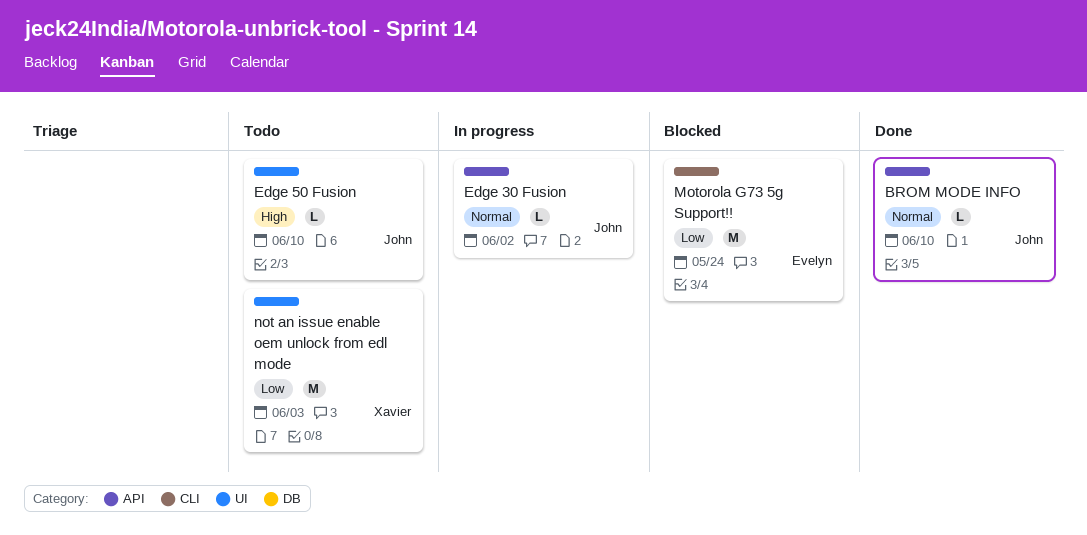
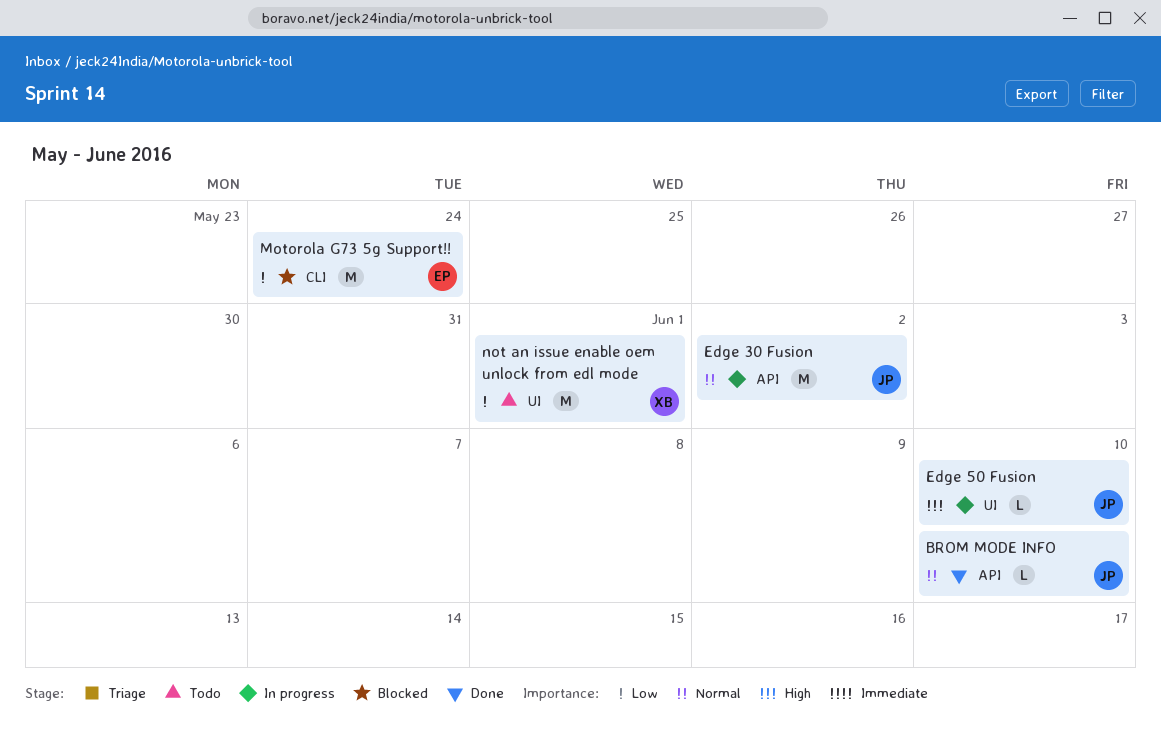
Edge 30 Fusion, estimate: L -> M
Edge 50 Fusion, status: Todo -> In progress
not an issue enable oem unlock from edl mode, due: Jun 3 -> Jun 1

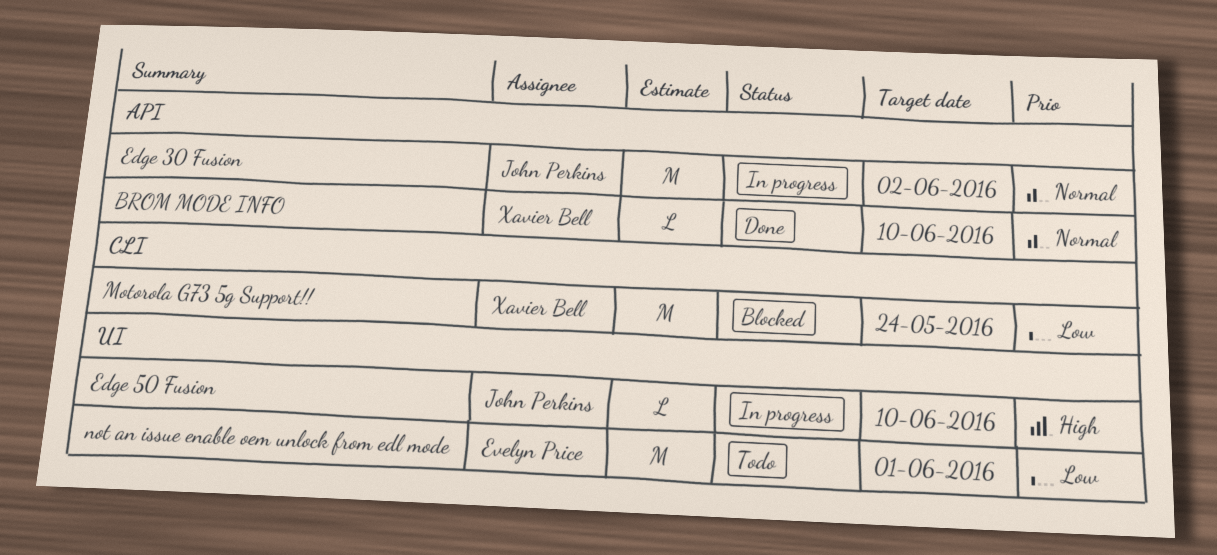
BROM MODE INFO, owner: John Perkins -> Xavier Bell
Motorola G73 5g Support!!, owner: Evelyn Price -> Xavier Bell
not an issue enable oem unlock from edl mode, owner: Xavier Bell -> Evelyn Price

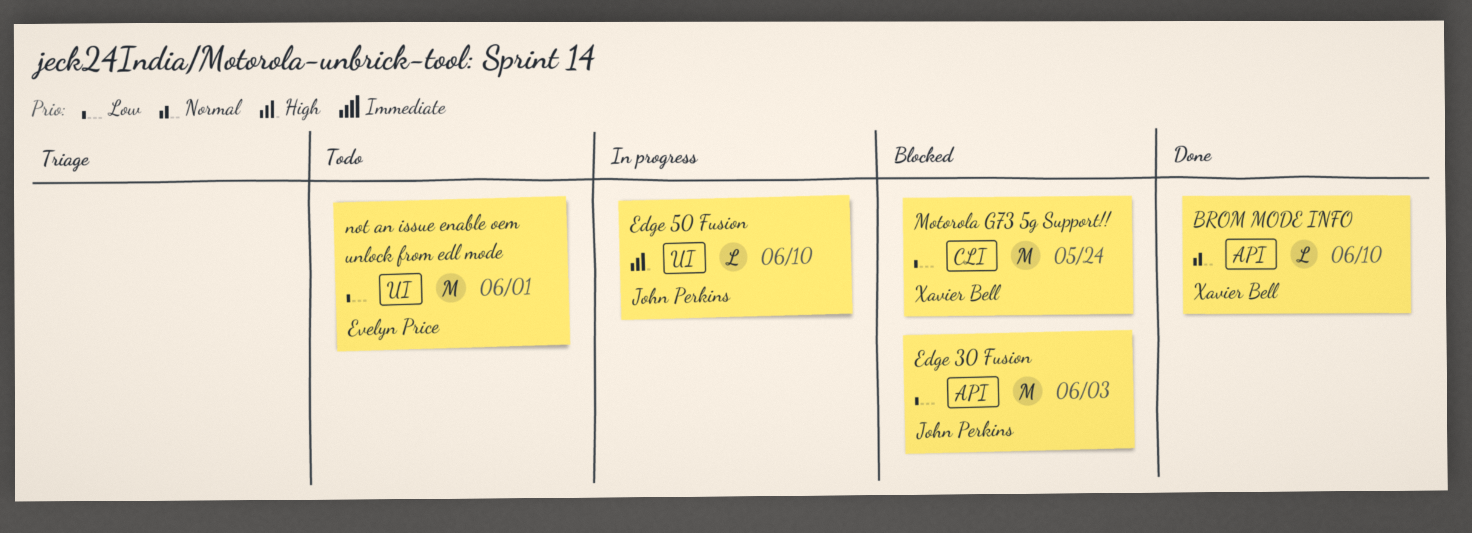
Edge 30 Fusion, status: In progress -> Blocked
Edge 30 Fusion, priority: Normal -> Low
Edge 30 Fusion, due: Jun 2 -> Jun 3

